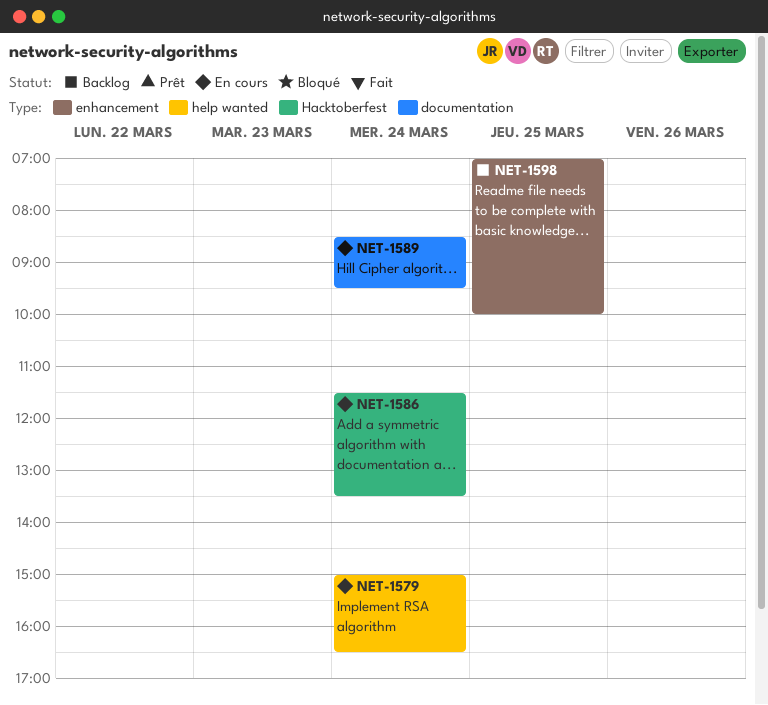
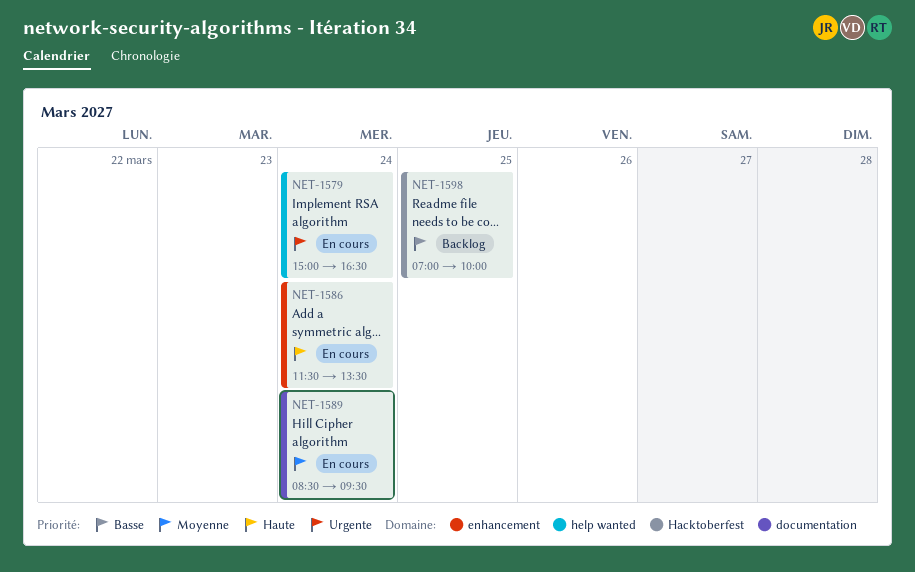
NET-1586, label: Hacktoberfest -> enhancement
NET-1598, label: enhancement -> Hacktoberfest

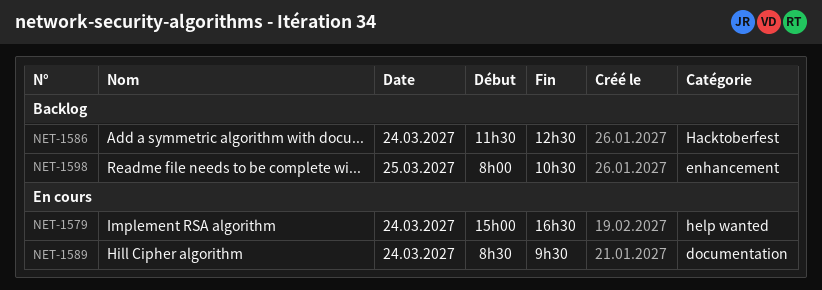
NET-1586, status: En cours -> Backlog
NET-1586, label: enhancement -> Hacktoberfest
NET-1586, ends: 13:30 -> 12:30
NET-1598, label: Hacktoberfest -> enhancement
NET-1598, begins: 07:00 -> 08:00
NET-1598, ends: 10:00 -> 10:30

